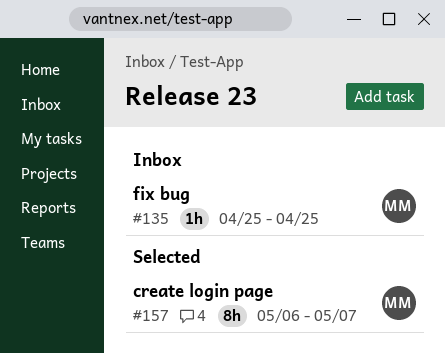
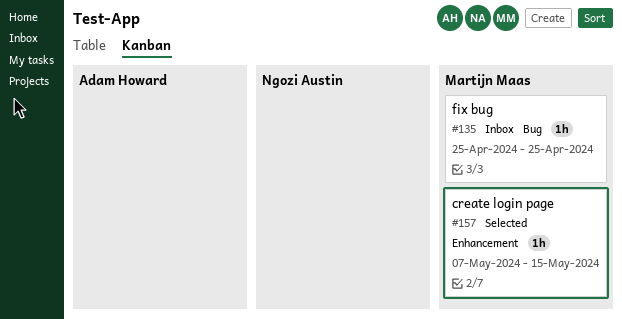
#157, estimate: 8h -> 1h
#157, start: May 6 -> May 7
#157, due: May 7 -> May 15

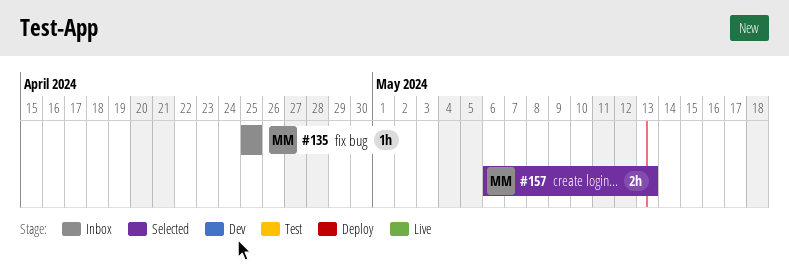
#157, estimate: 1h -> 2h
#157, start: May 7 -> May 6
#157, due: May 15 -> May 13

